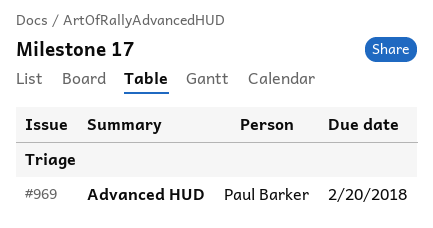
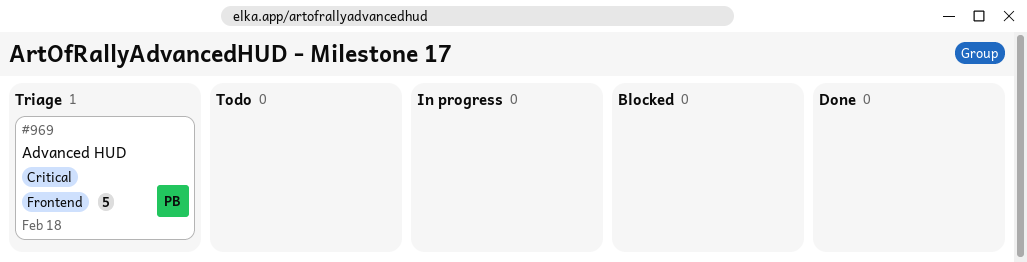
#969, due: Feb 20 -> Feb 18

